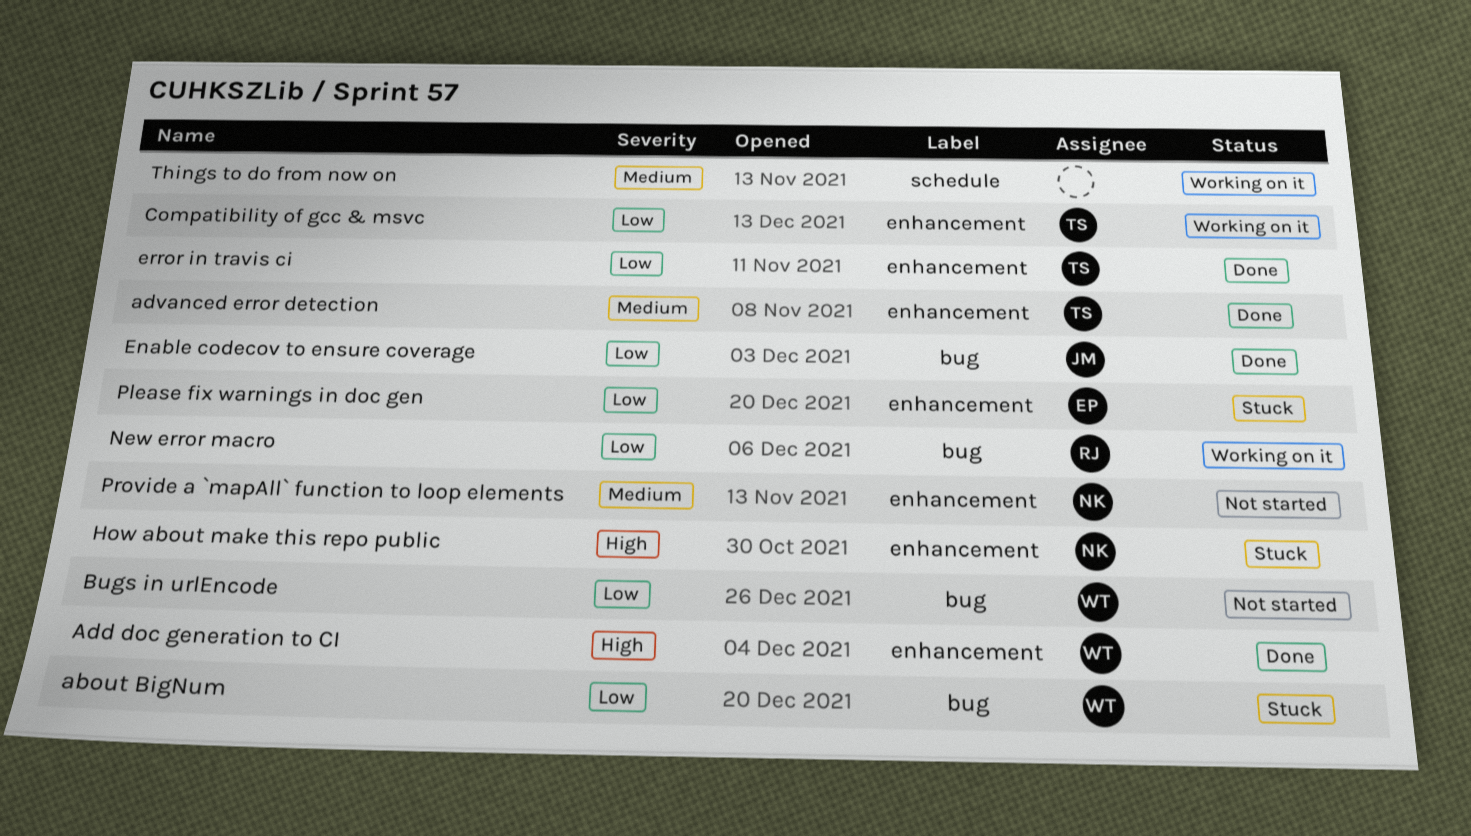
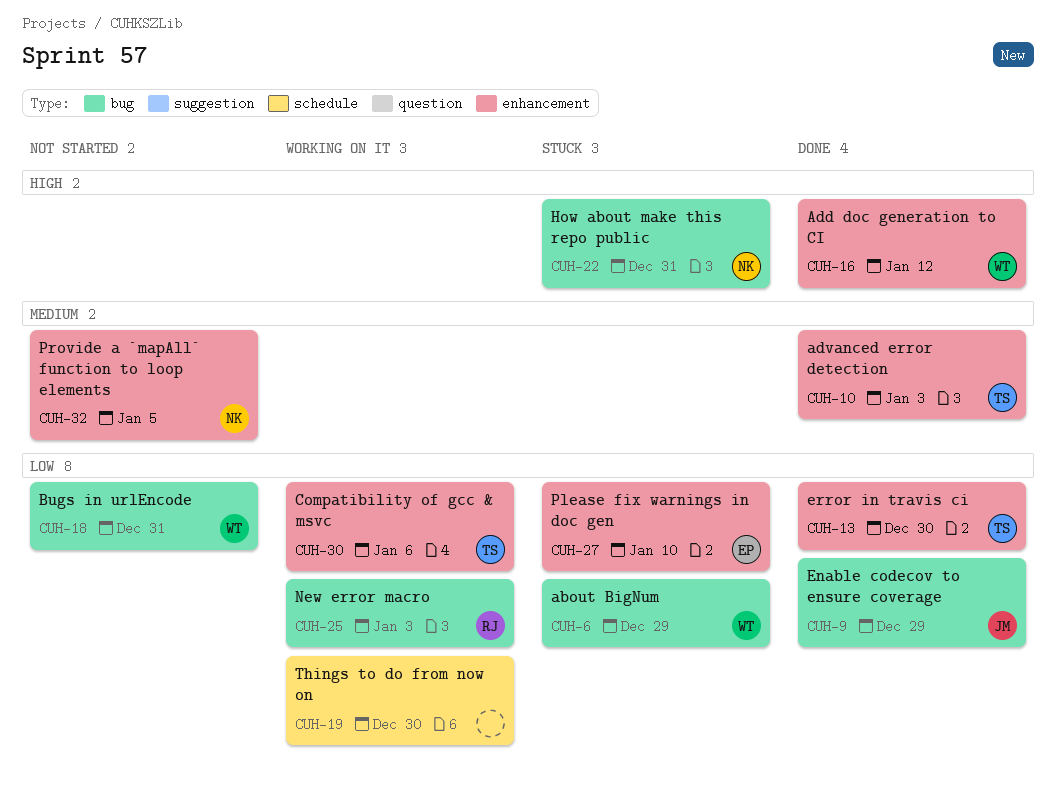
How about make this repo public, label: enhancement -> bug
Things to do from now on, priority: Medium -> Low

